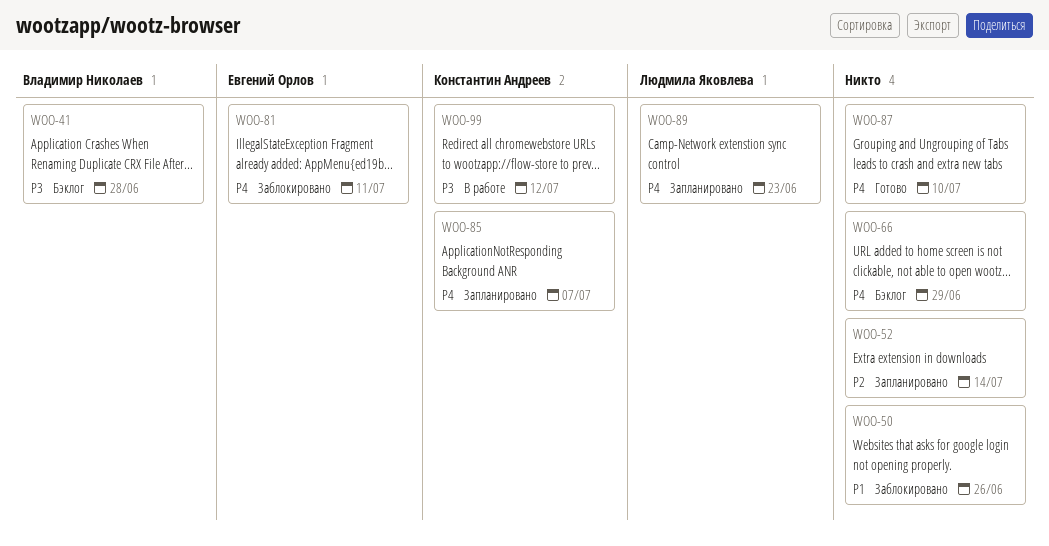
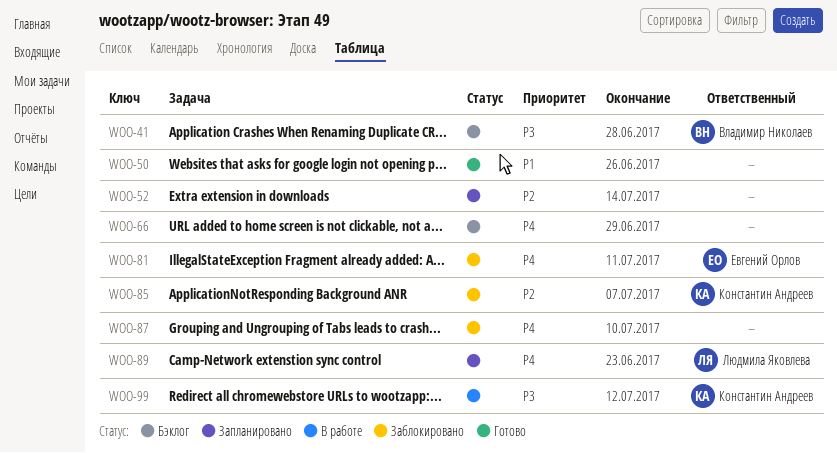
WOO-50, status: Заблокировано -> Готово
WOO-85, status: Запланировано -> Заблокировано
WOO-85, priority: P4 -> P2
WOO-87, status: Готово -> Заблокировано

